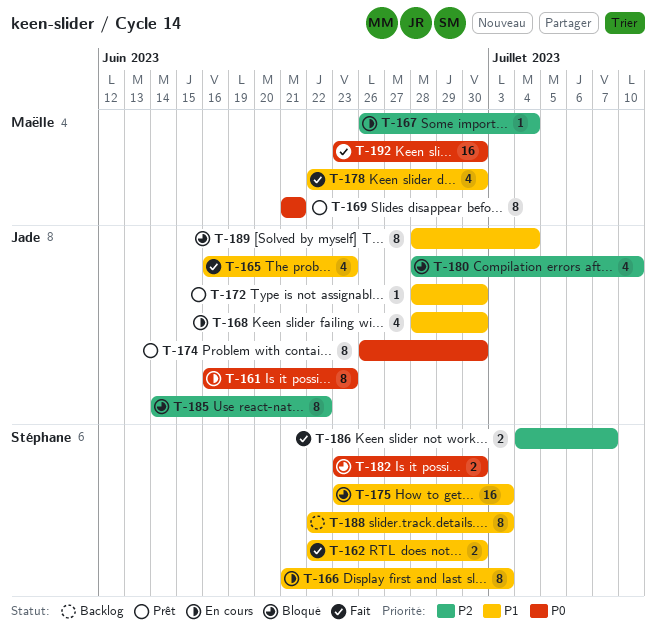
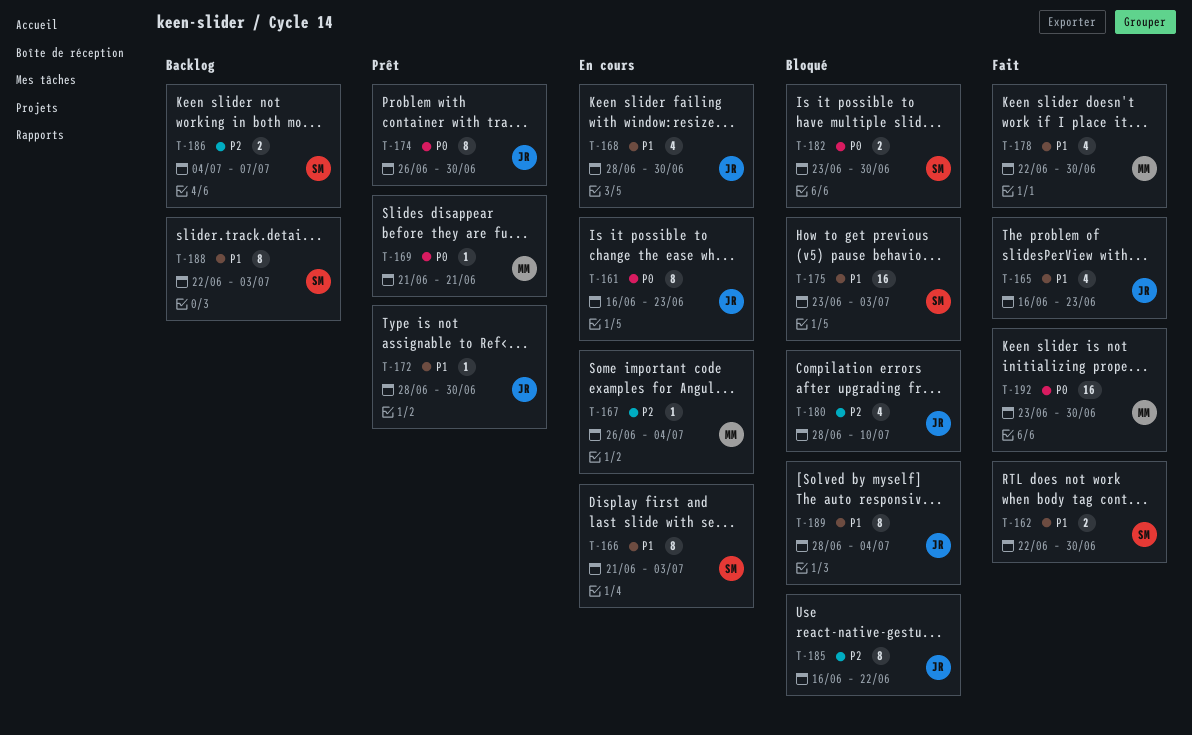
T-169, estimate: 8 -> 1
T-185, start: Jun 14 -> Jun 16
T-186, status: Fait -> Backlog

